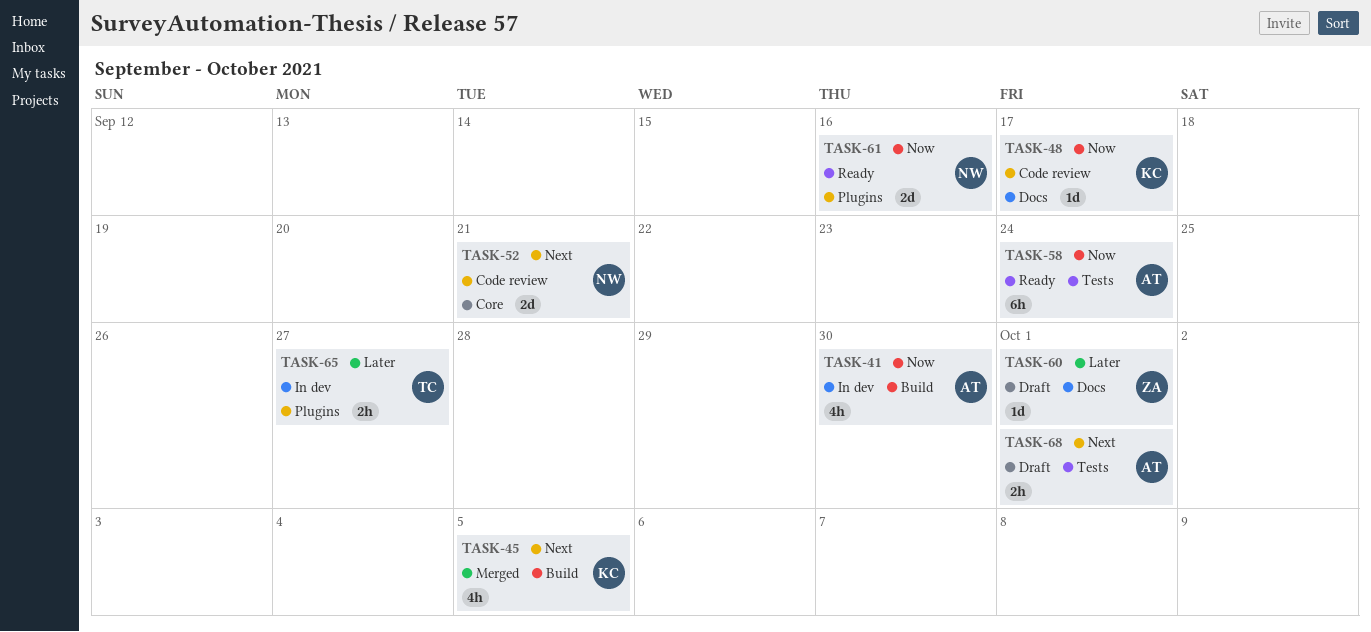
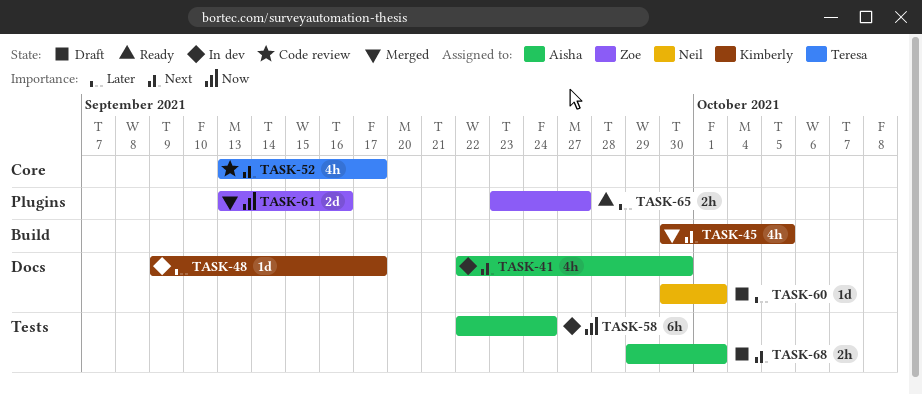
TASK-41, priority: Now -> Next
TASK-41, label: Build -> Docs
TASK-48, status: Code review -> In dev
TASK-48, priority: Now -> Later
TASK-52, owner: Neil -> Teresa
TASK-52, estimate: 2d -> 4h
TASK-52, due: Sep 21 -> Sep 17
TASK-58, status: Ready -> In dev
TASK-60, owner: Zoe -> Neil
TASK-61, status: Ready -> Merged
TASK-61, owner: Neil -> Zoe
TASK-65, status: In dev -> Ready
TASK-65, owner: Teresa -> Zoe

